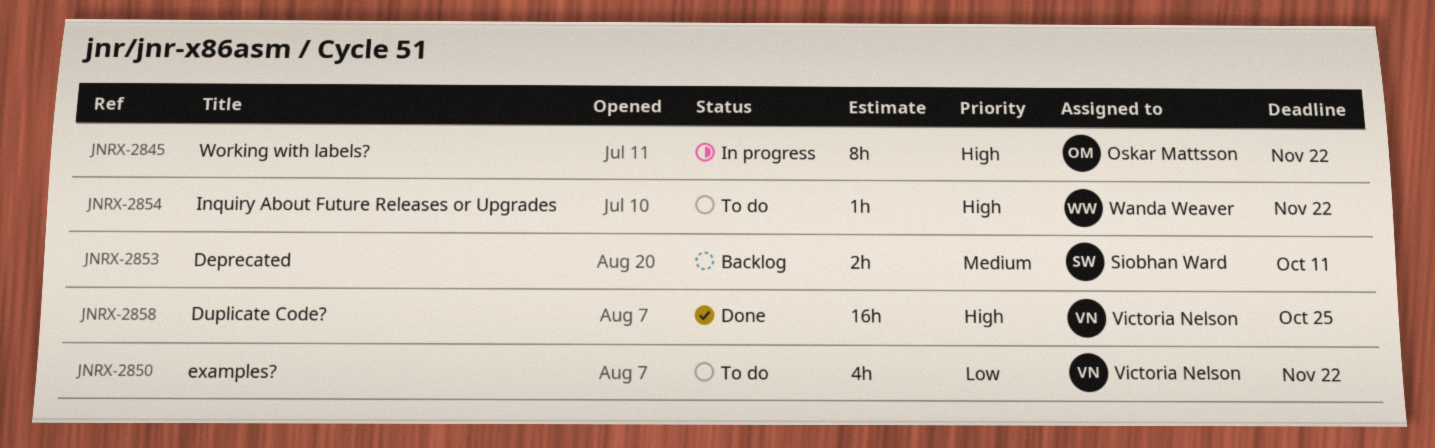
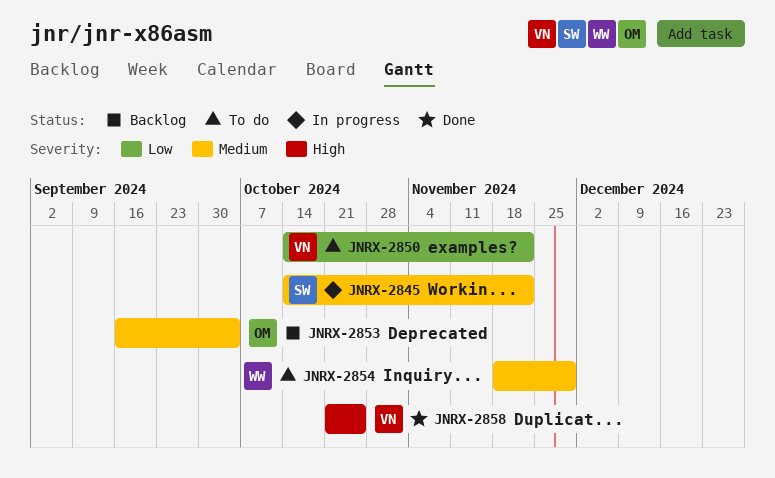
JNRX-2845, owner: Oskar Mattsson -> Siobhan Ward
JNRX-2845, priority: High -> Medium
JNRX-2853, owner: Siobhan Ward -> Oskar Mattsson
JNRX-2853, due: Oct 11 -> Oct 4
JNRX-2854, priority: High -> Medium
JNRX-2854, due: Nov 22 -> Nov 29

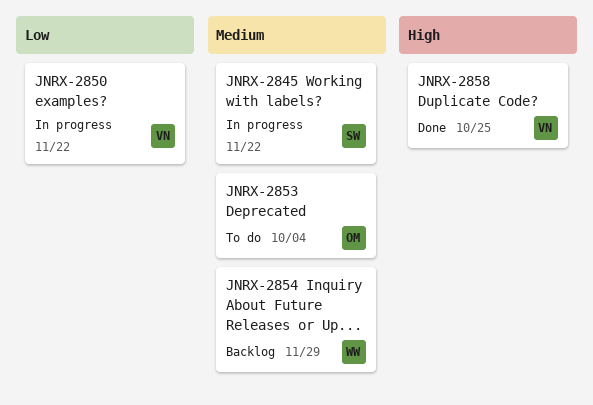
JNRX-2850, status: To do -> In progress
JNRX-2853, status: Backlog -> To do
JNRX-2854, status: To do -> Backlog

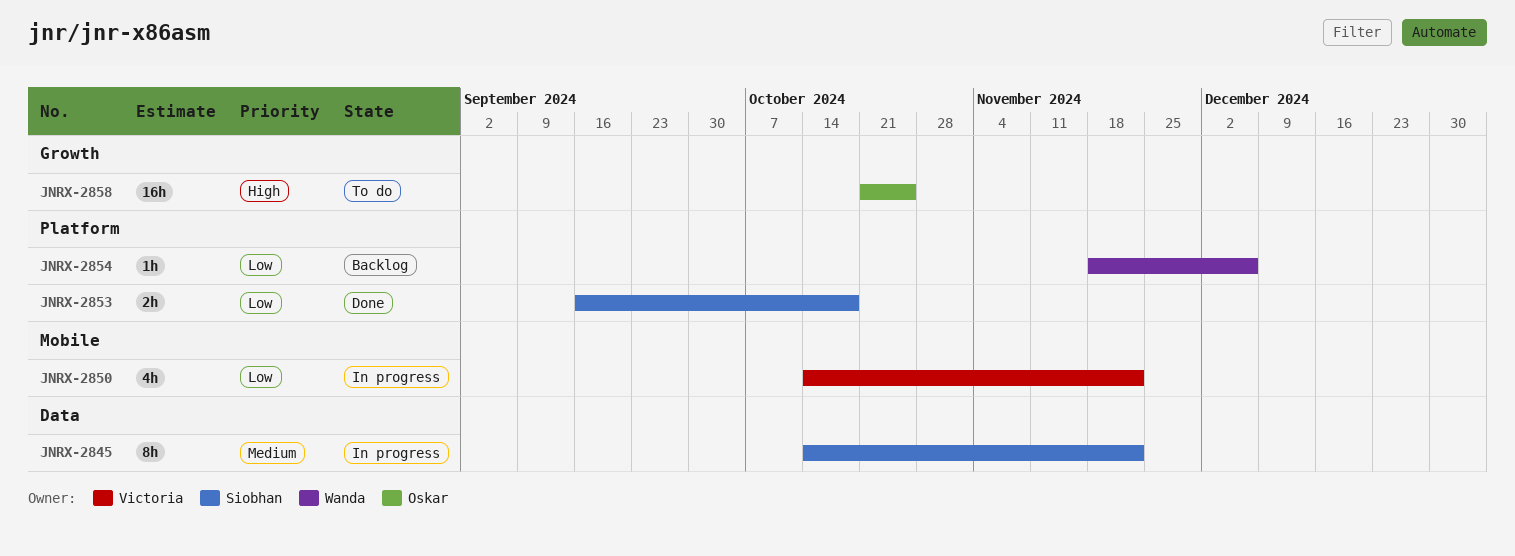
JNRX-2853, status: To do -> Done
JNRX-2853, owner: Oskar -> Siobhan
JNRX-2853, priority: Medium -> Low
JNRX-2853, due: Oct 4 -> Oct 18
JNRX-2854, priority: Medium -> Low
JNRX-2854, due: Nov 29 -> Dec 6
JNRX-2858, status: Done -> To do
JNRX-2858, owner: Victoria -> Oskar

